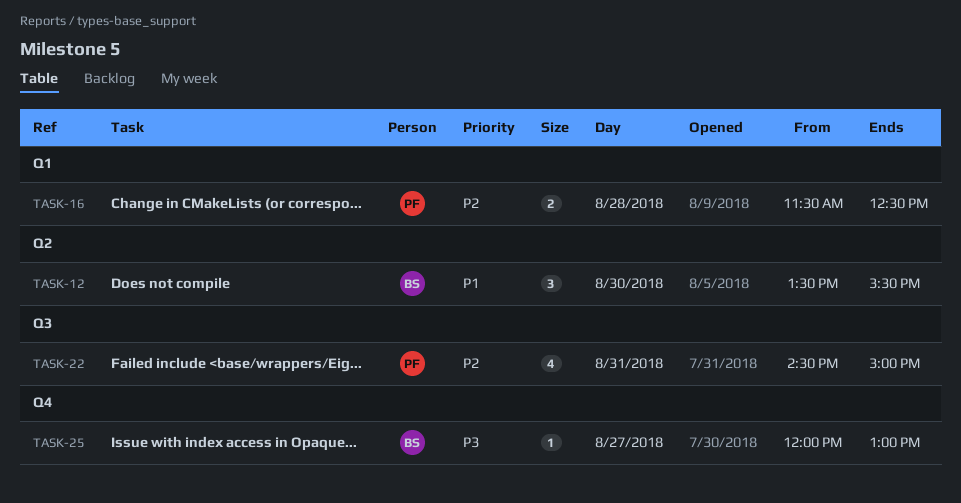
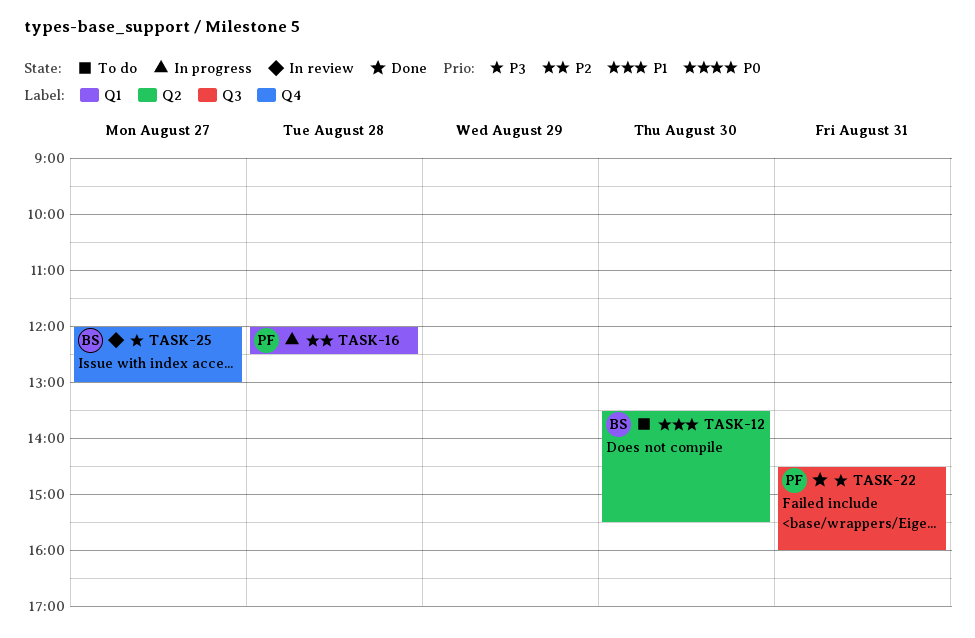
TASK-16, begins: 11:30 -> 12:00
TASK-22, priority: P2 -> P3
TASK-22, ends: 15:00 -> 16:00

